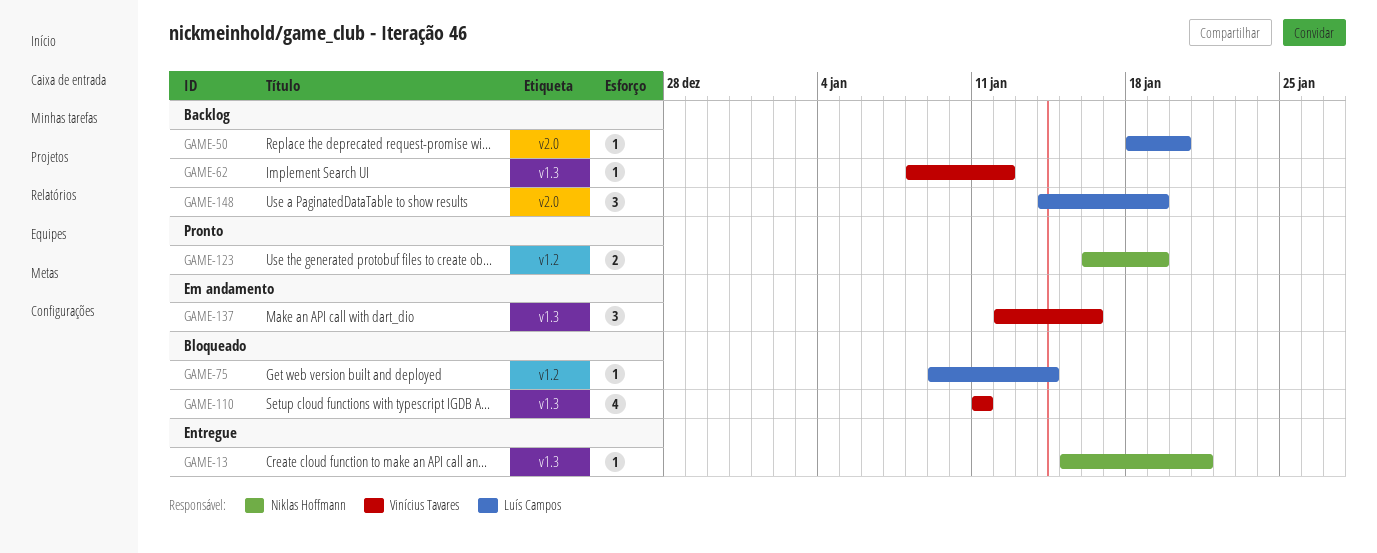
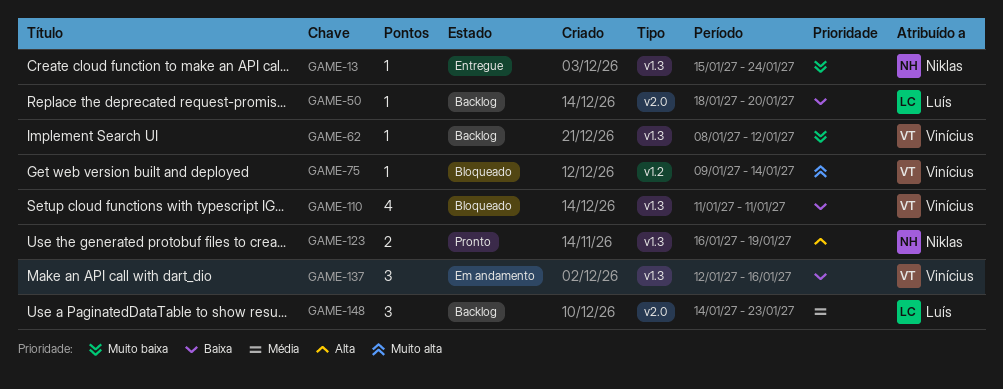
GAME-13, due: Jan 21 -> Jan 24
GAME-75, owner: Luís Campos -> Vinícius Tavares
GAME-123, label: v1.2 -> v1.3
GAME-148, due: Jan 19 -> Jan 23

